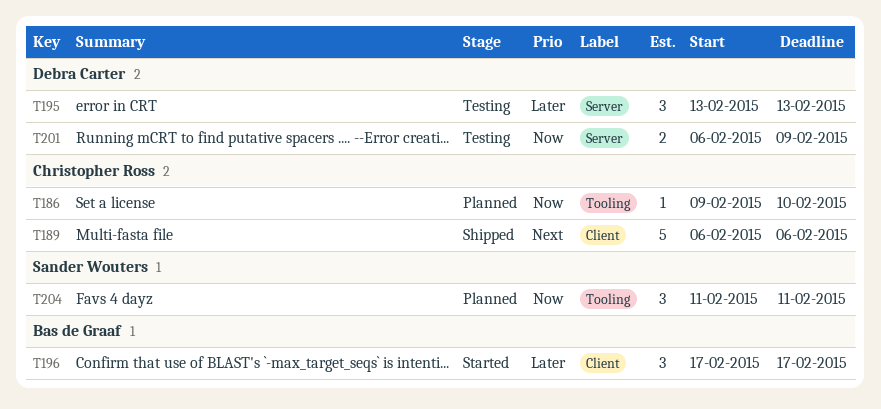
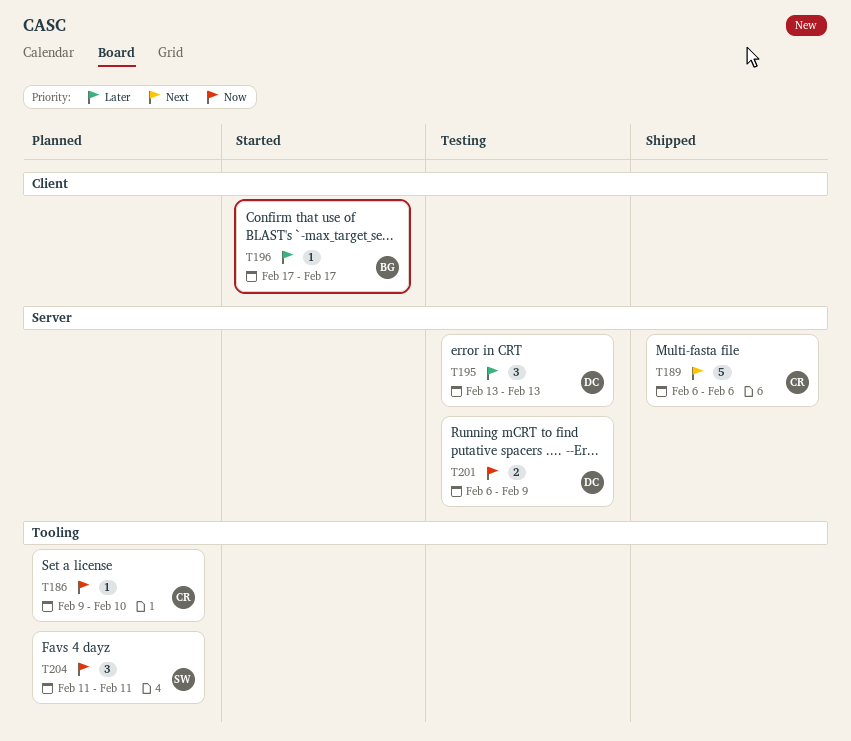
T189, label: Client -> Server
T196, estimate: 3 -> 1

